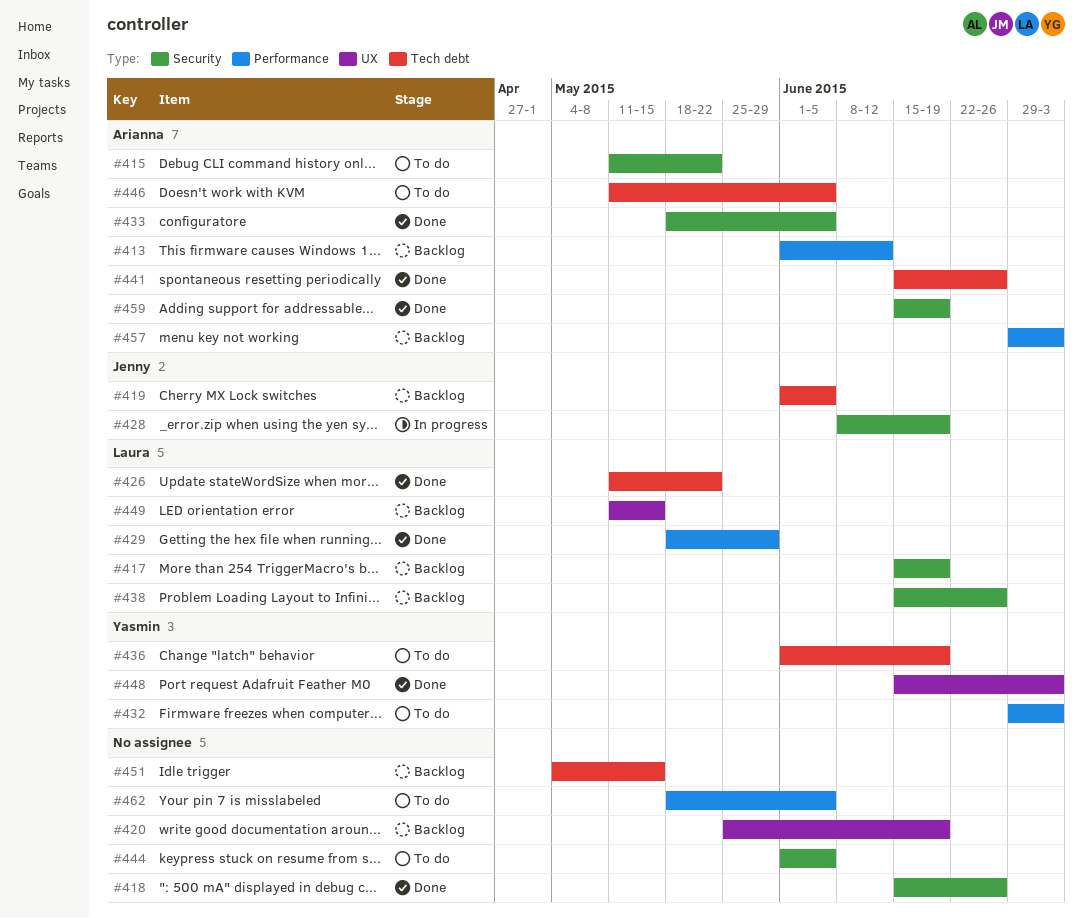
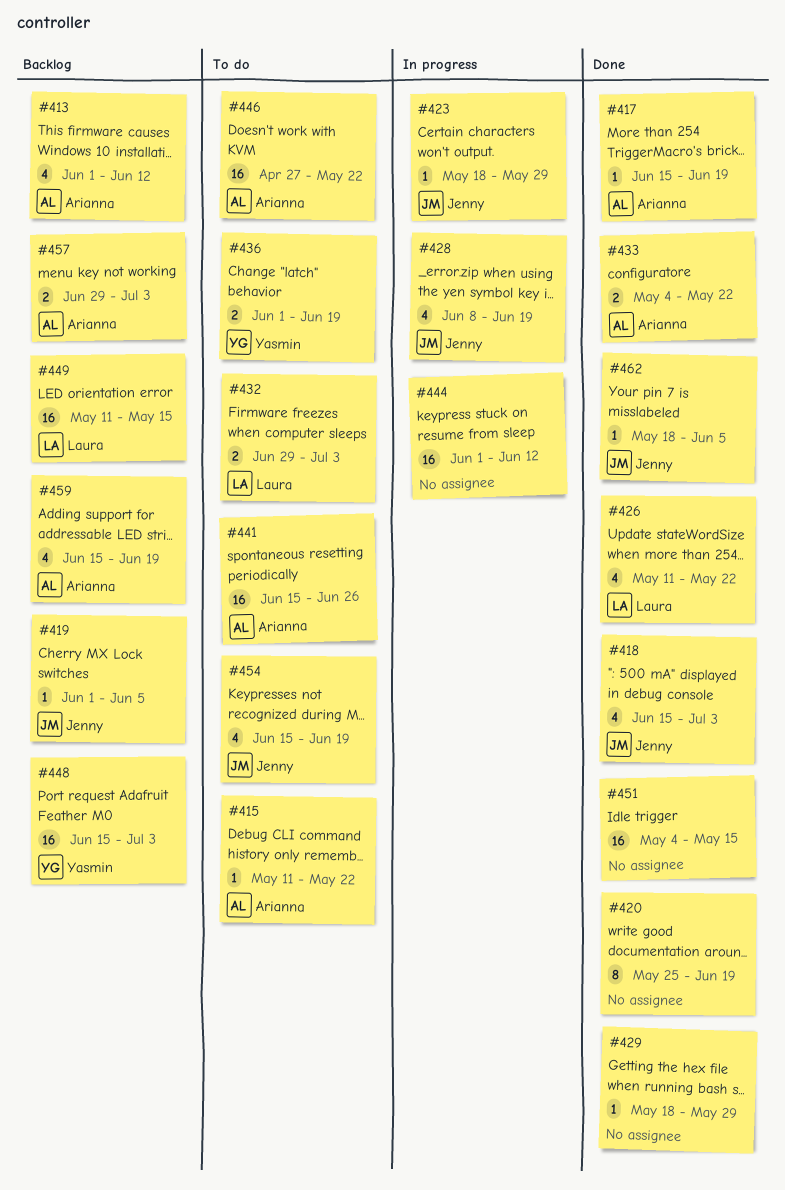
#417, status: Backlog -> Done
#417, owner: Laura -> Arianna
#418, owner: none -> Jenny
#418, due: Jun 26 -> Jul 3
#420, status: Backlog -> Done
#423: none -> present
#429, owner: Laura -> none
#432, owner: Yasmin -> Laura
#433, start: May 18 -> May 4
#433, due: Jun 5 -> May 22
#438: present -> none
#441, status: Done -> To do
#444, status: To do -> In progress
#444, due: Jun 5 -> Jun 12
#446, start: May 11 -> Apr 27
#446, due: Jun 5 -> May 22
#448, status: Done -> Backlog
#451, status: Backlog -> Done
#454: none -> present
#459, status: Done -> Backlog
#462, status: To do -> Done
#462, owner: none -> Jenny

